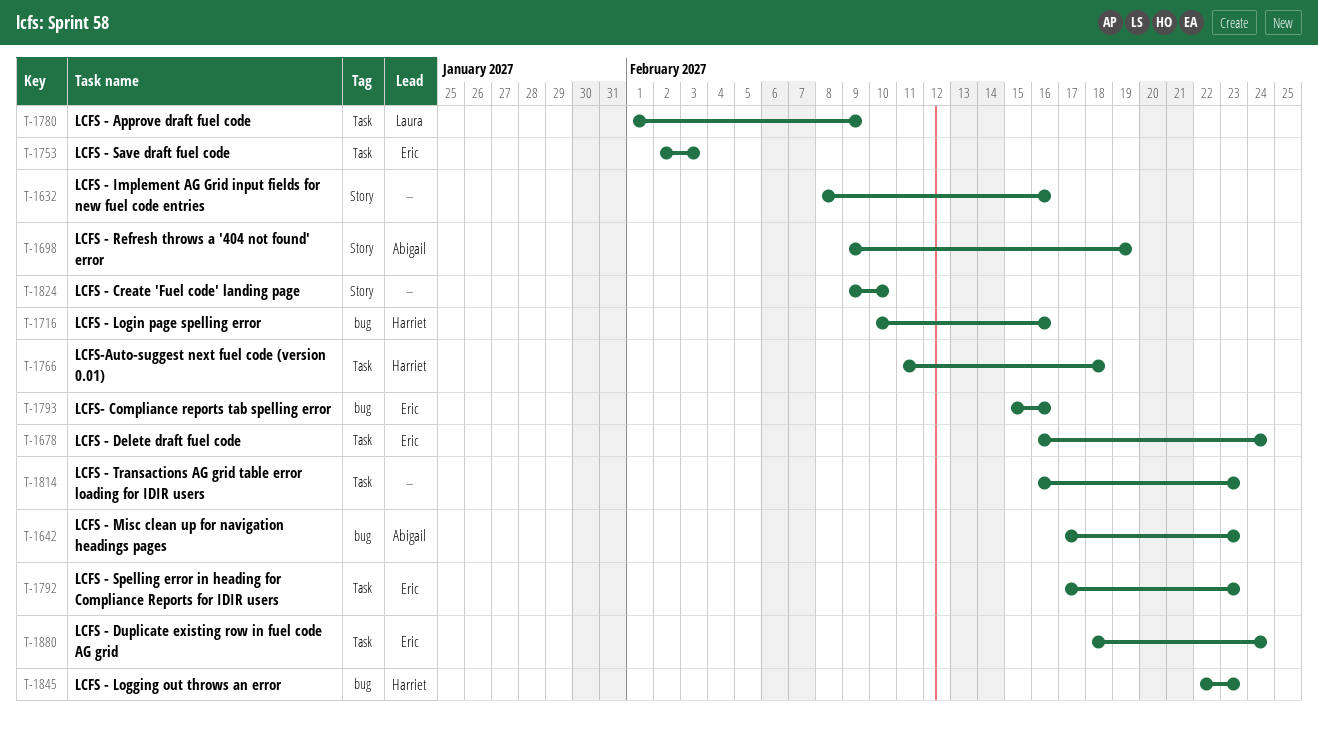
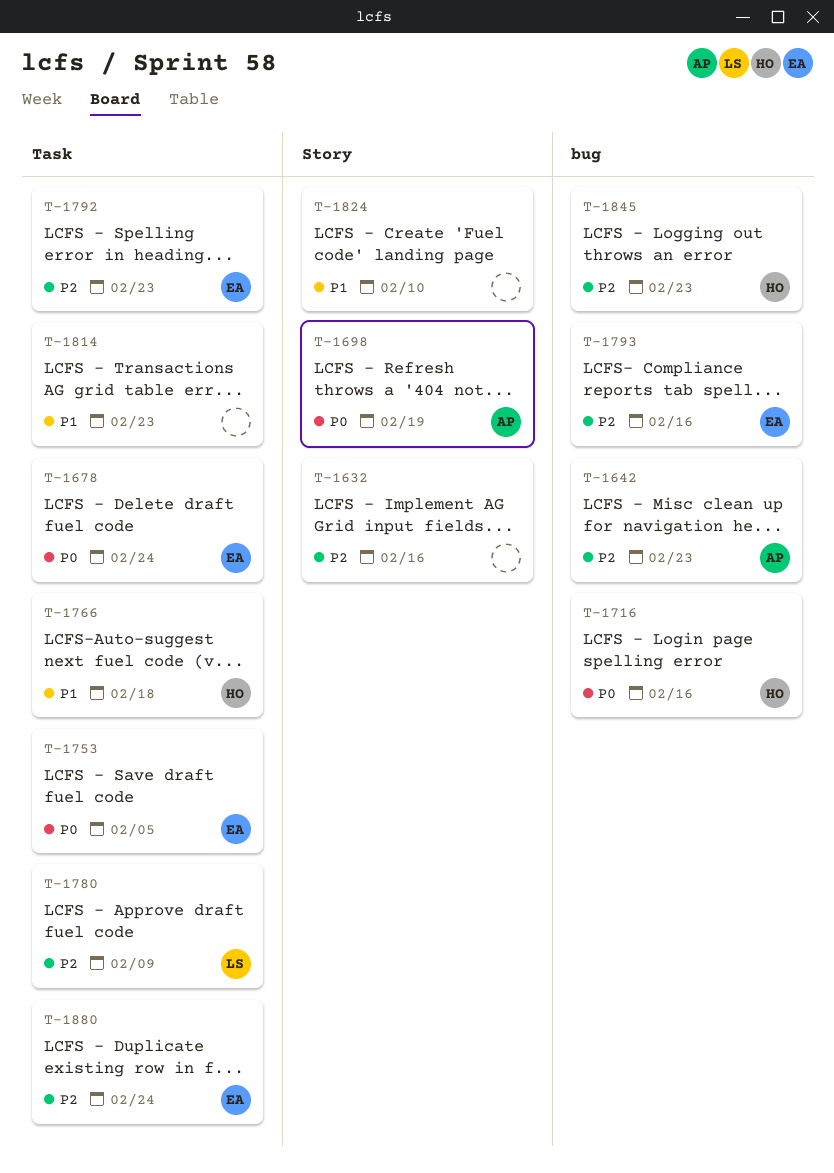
T-1753, due: Feb 3 -> Feb 5

